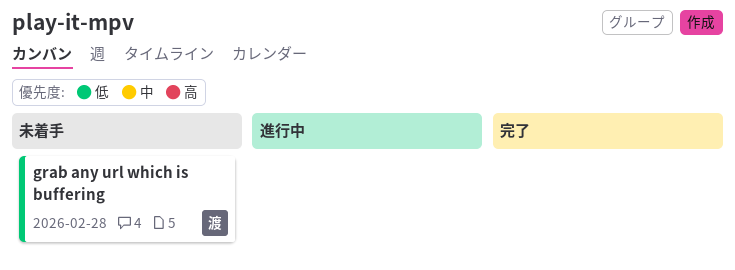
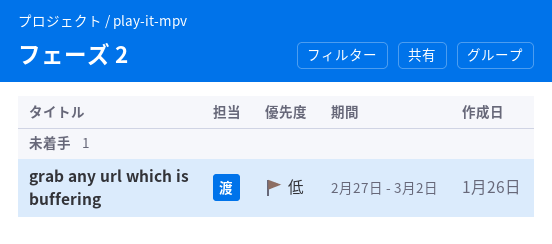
grab any url which is buffering, due: Feb 28 -> Mar 2

